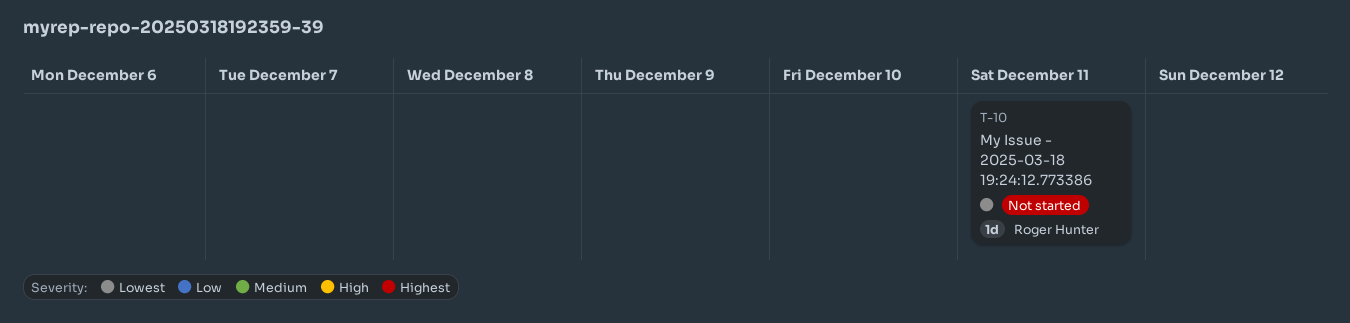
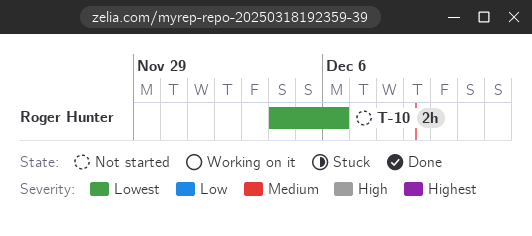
T-10, estimate: 1d -> 2h
T-10, due: Dec 11 -> Dec 6

